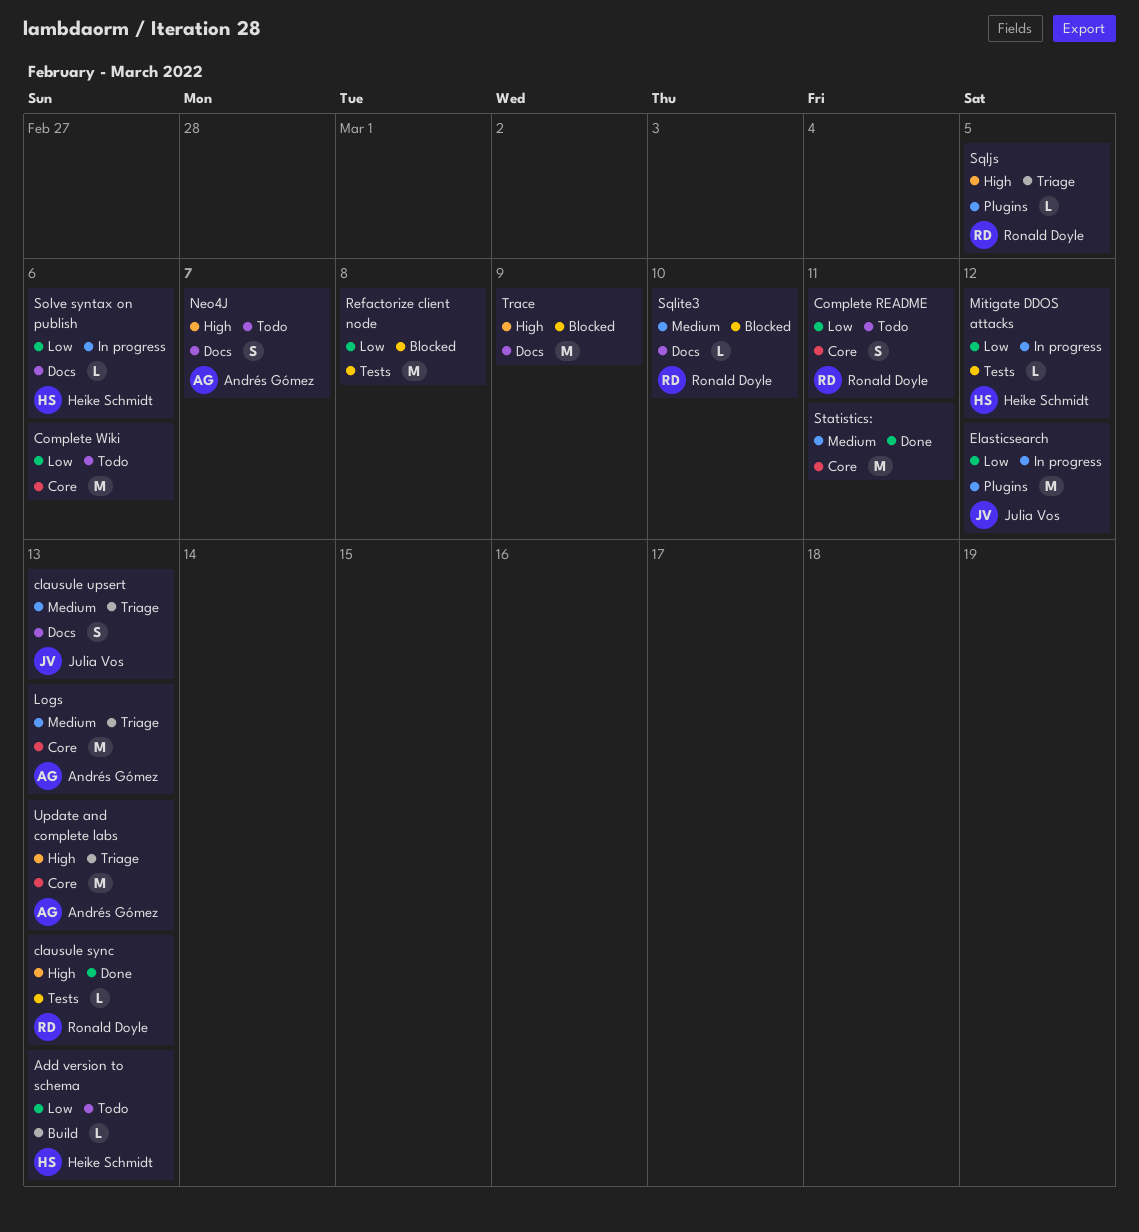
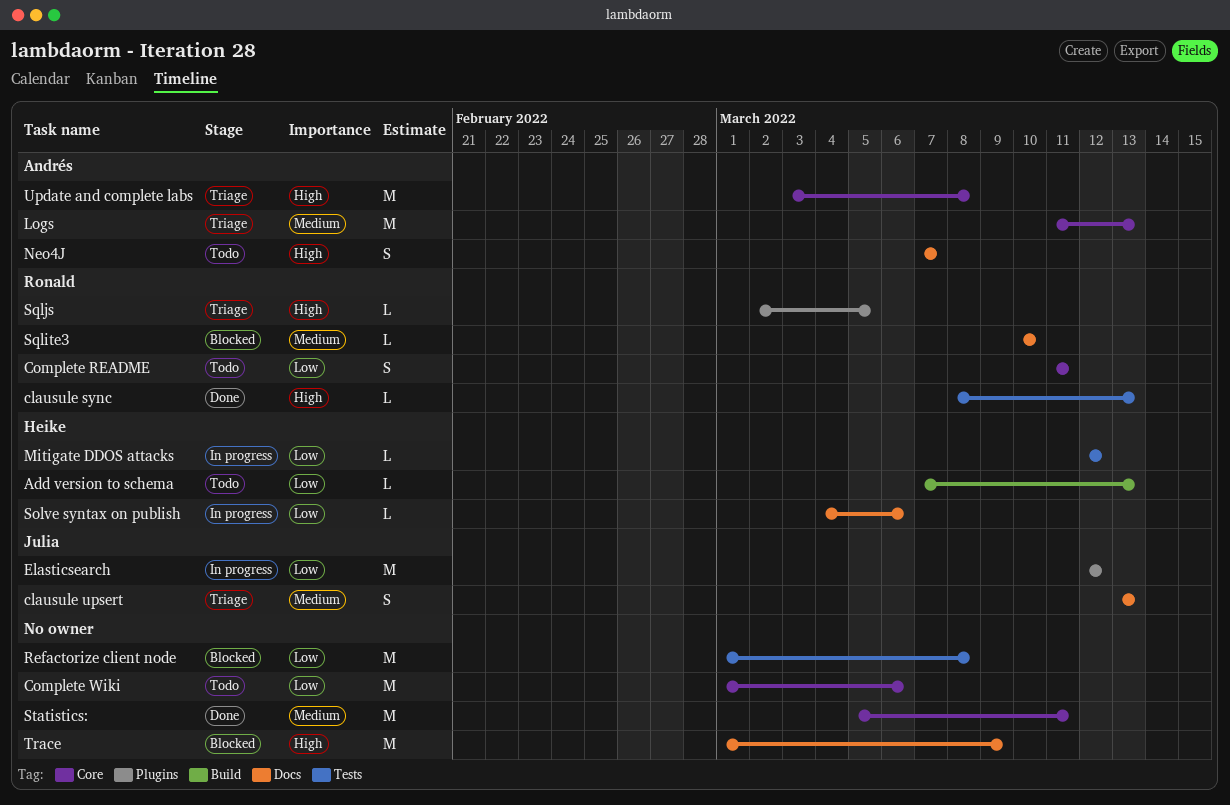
Update and complete labs, due: Mar 13 -> Mar 8

